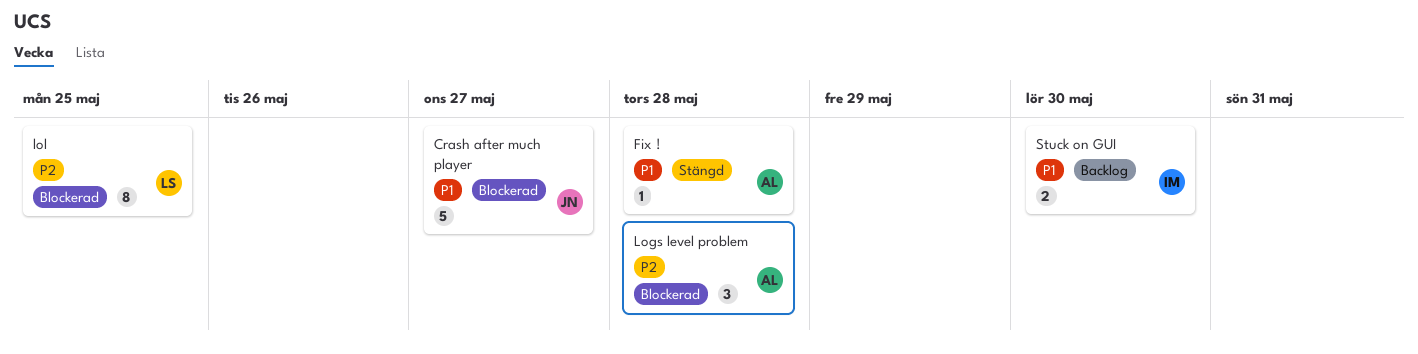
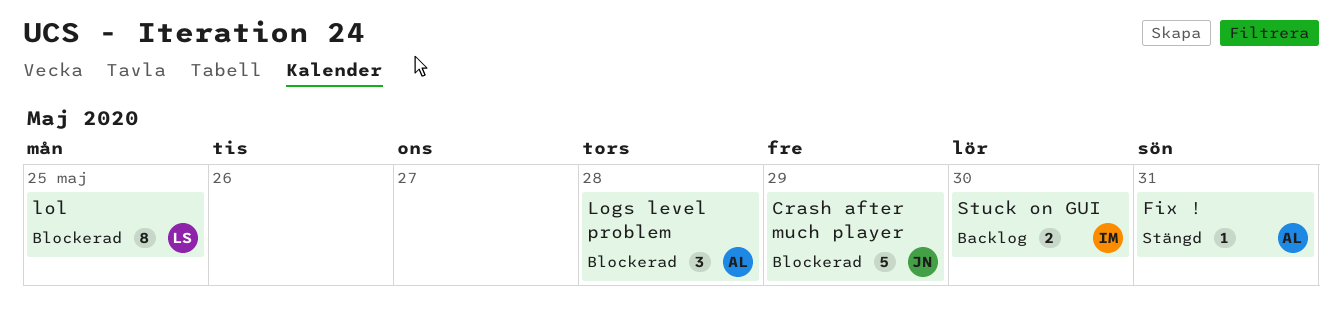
Crash after much player, due: May 27 -> May 29
Fix !, due: May 28 -> May 31

